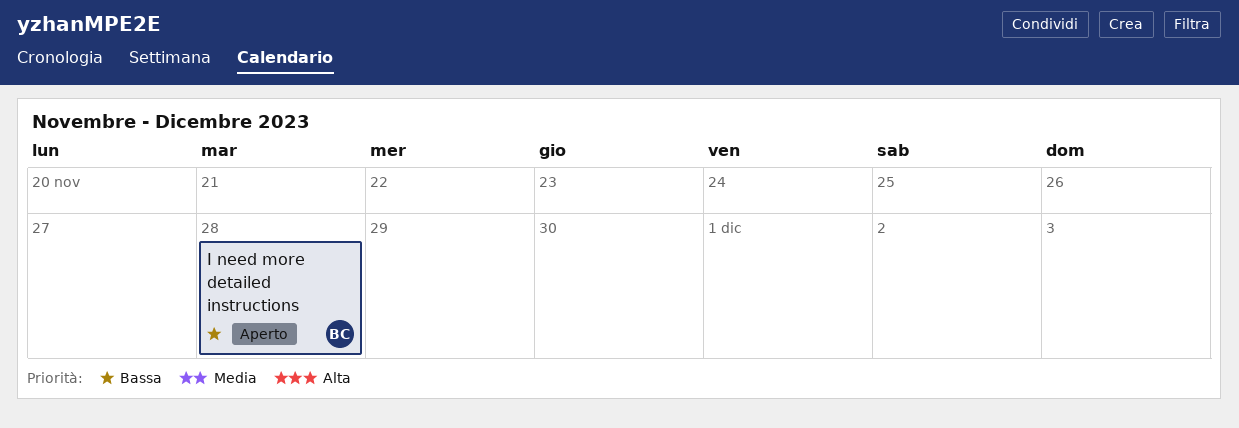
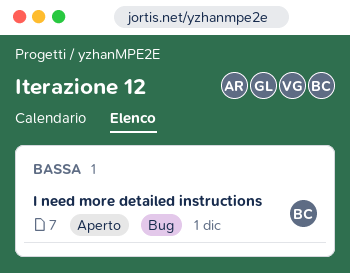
I need more detailed instructions, due: Nov 28 -> Dec 1

